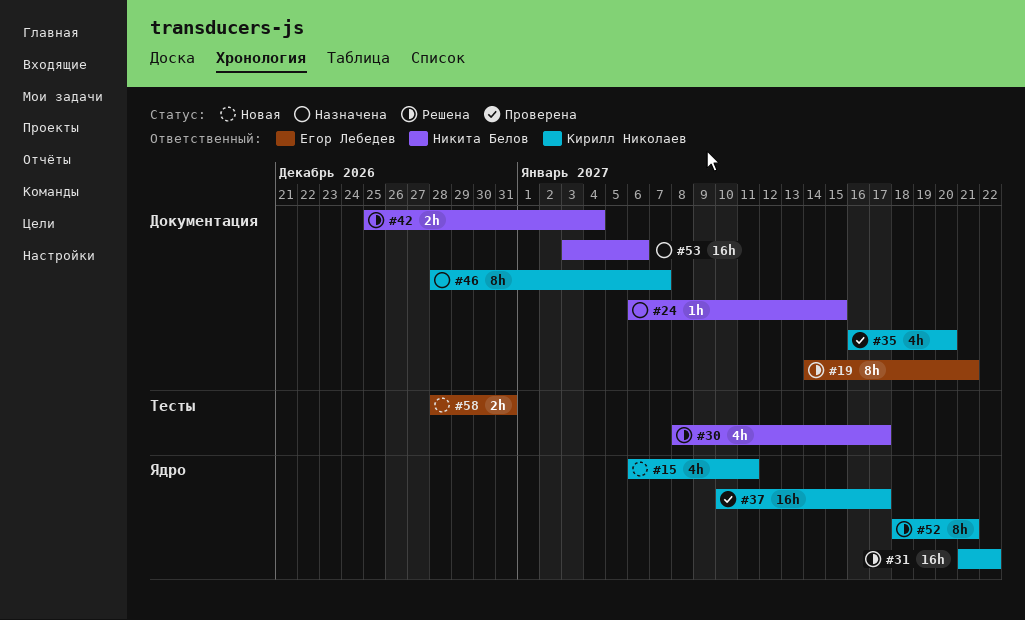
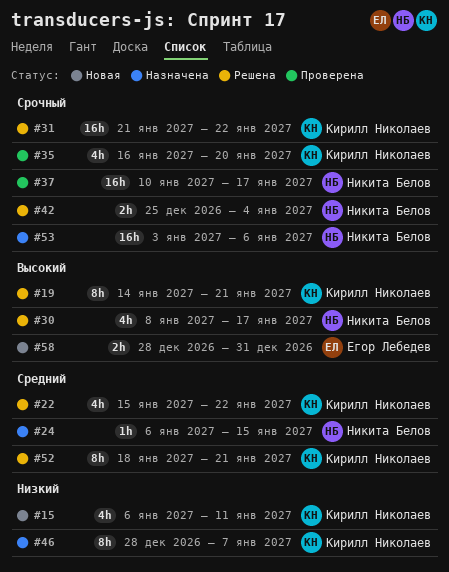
#19, owner: Егор Лебедев -> Кирилл Николаев
#22: none -> present
#37, owner: Кирилл Николаев -> Никита Белов

